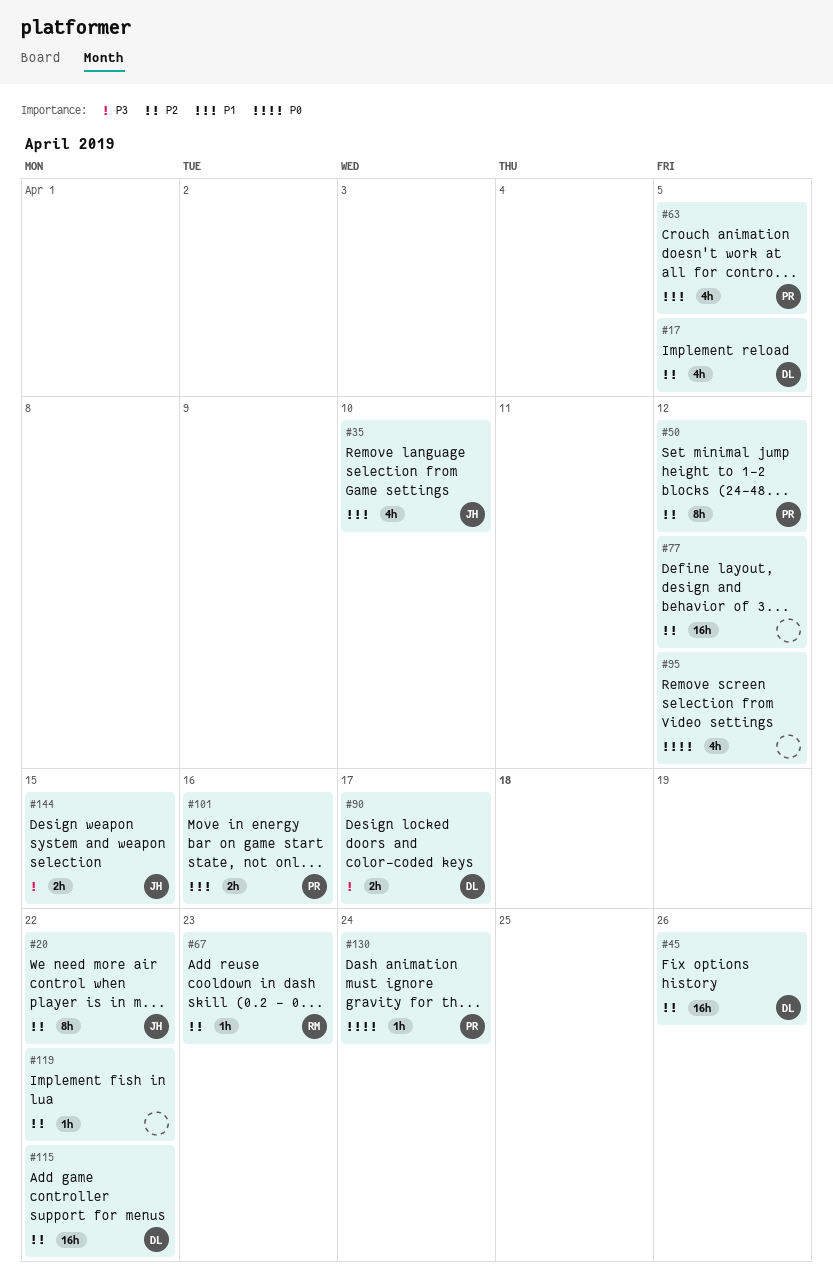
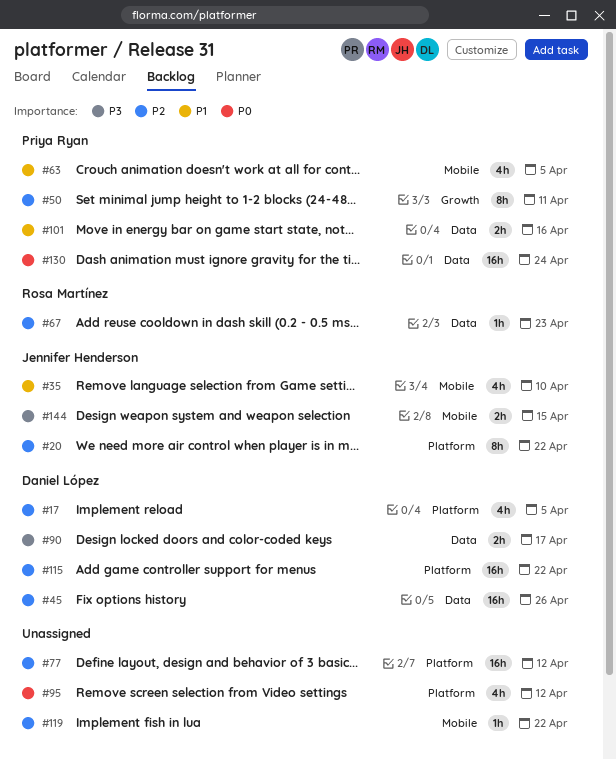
#50, due: Apr 12 -> Apr 11
#130, estimate: 1h -> 16h

